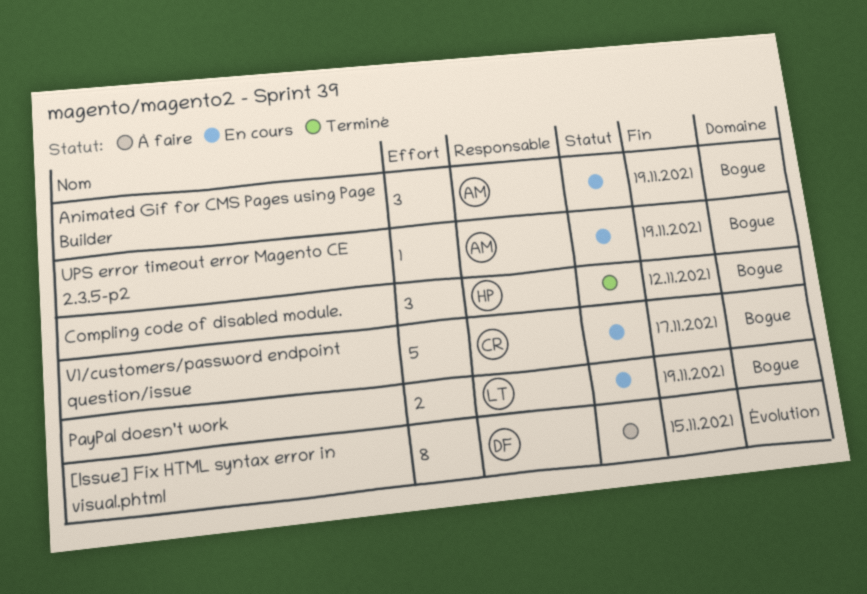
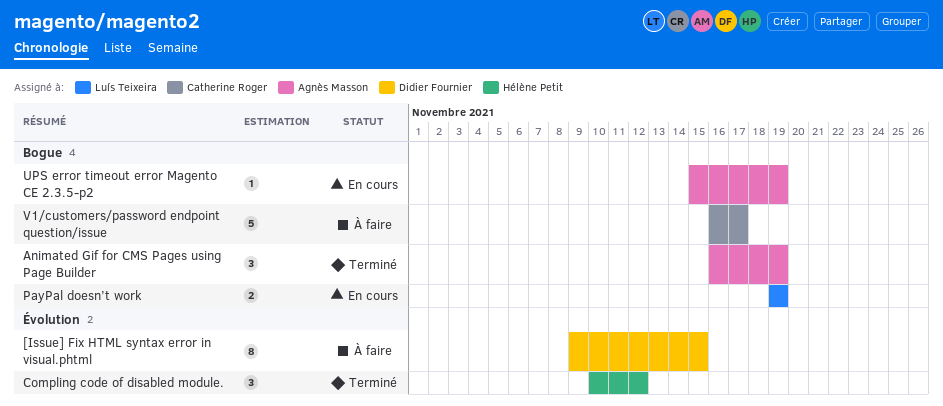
Animated Gif for CMS Pages using Page Builder, status: En cours -> Terminé
Compling code of disabled module., label: Bogue -> Évolution
V1/customers/password endpoint question/issue, status: En cours -> À faire

